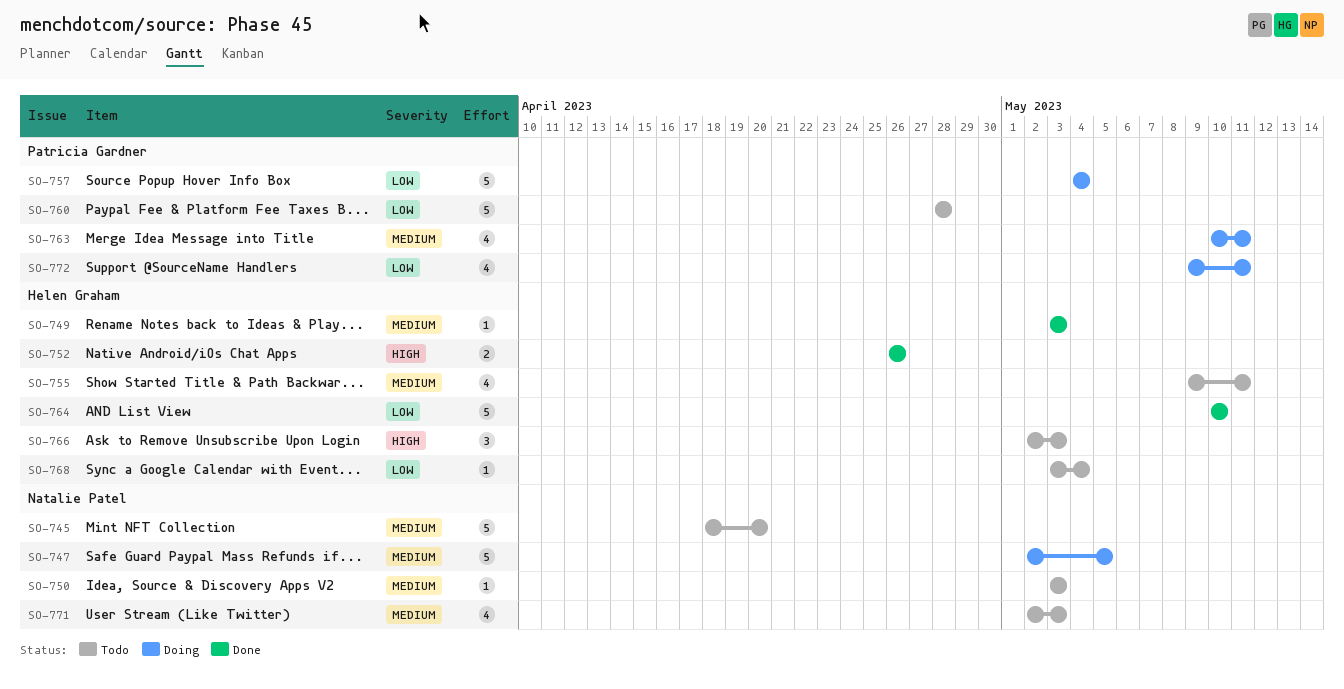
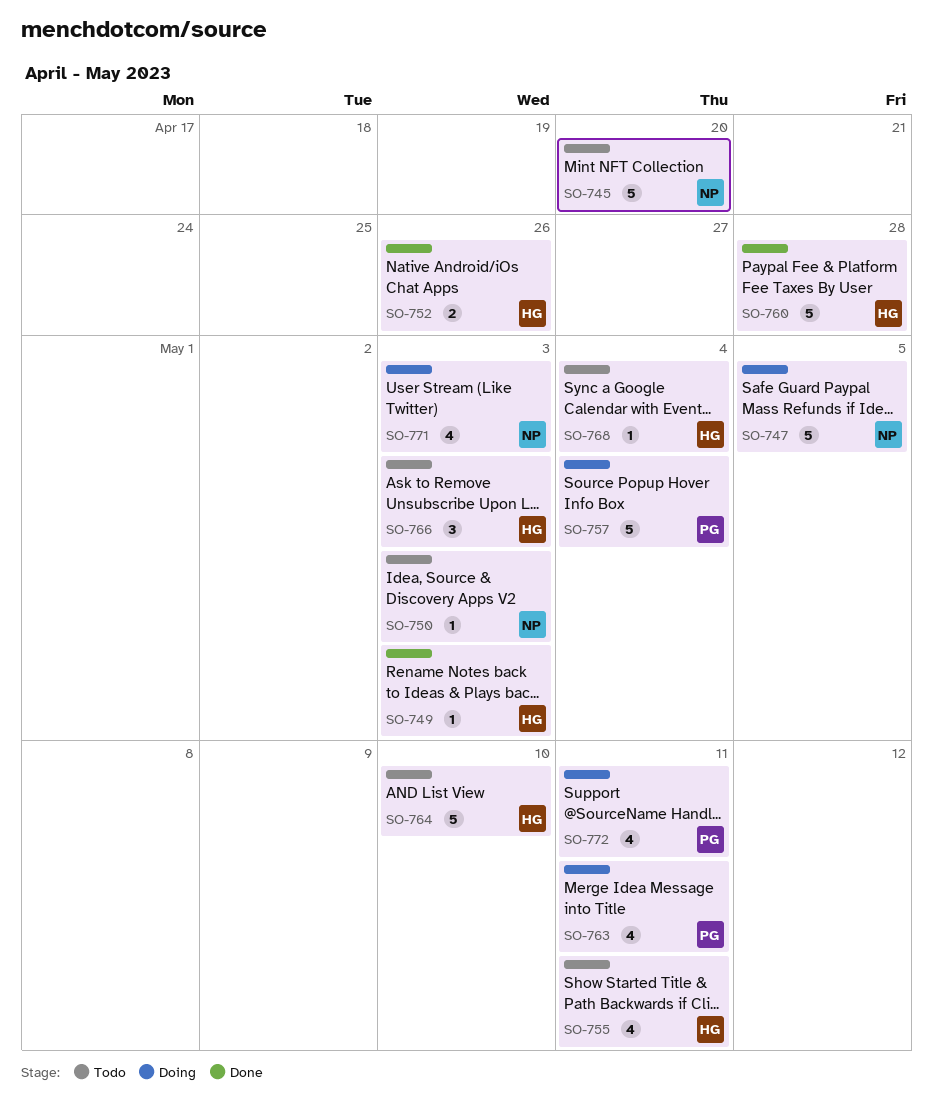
SO-760, status: Todo -> Done
SO-760, owner: Patricia Gardner -> Helen Graham
SO-764, status: Done -> Todo
SO-771, status: Todo -> Doing

